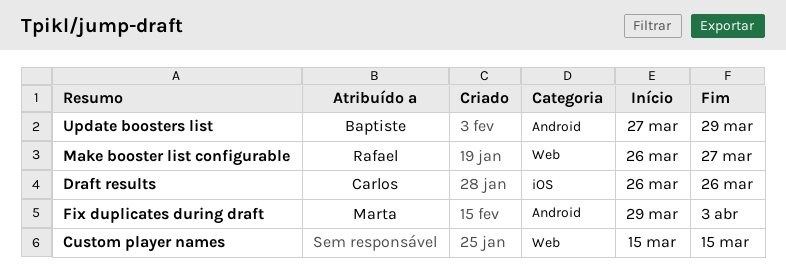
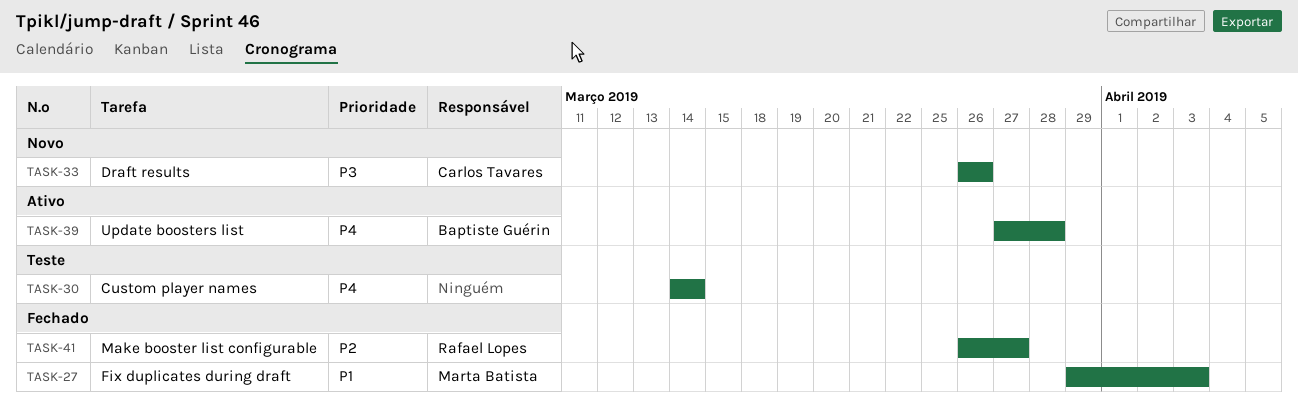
Custom player names, start: Mar 15 -> Mar 14
Custom player names, due: Mar 15 -> Mar 14
Update boosters list, due: Mar 29 -> Mar 28

